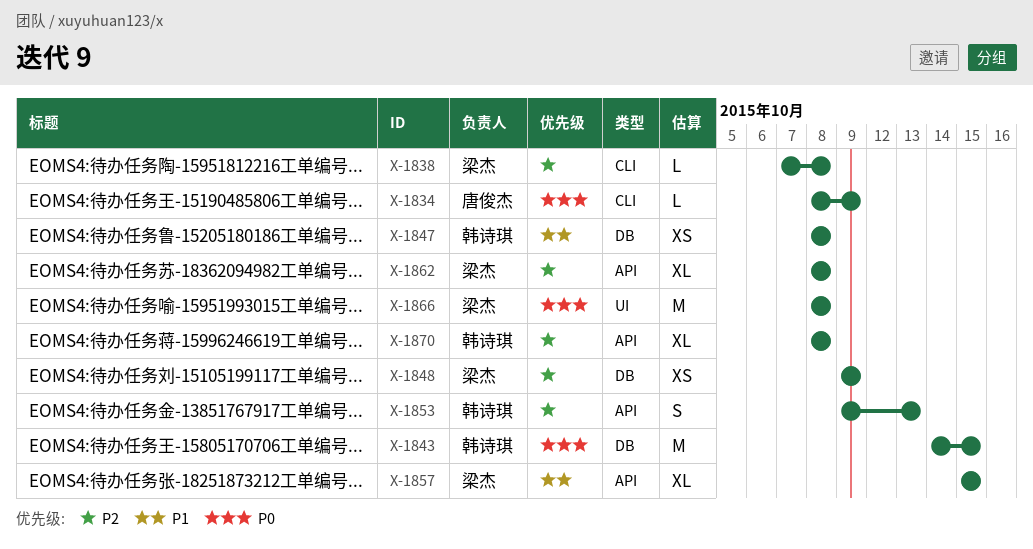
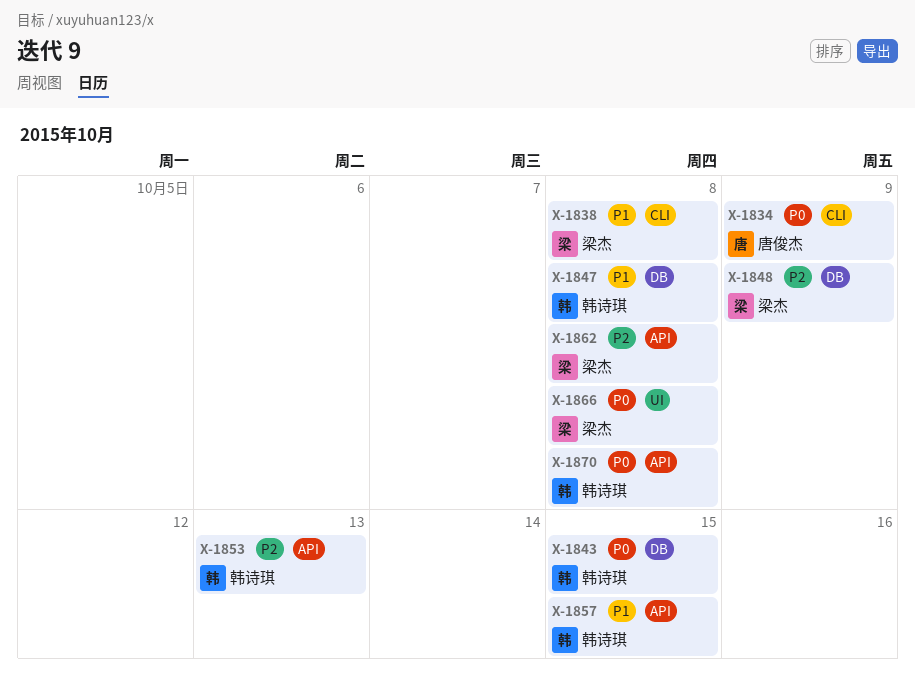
X-1838, priority: P2 -> P1
X-1857, owner: 梁杰 -> 韩诗琪
X-1870, priority: P2 -> P0

